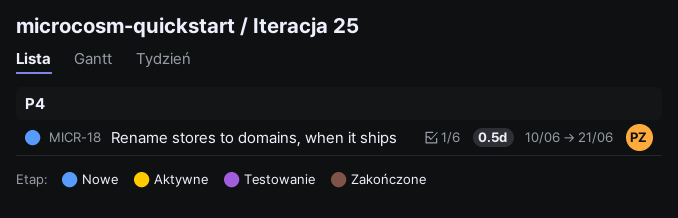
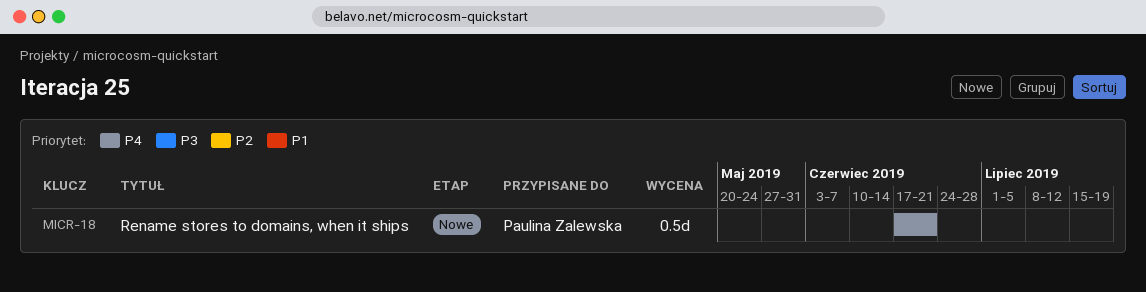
MICR-18, start: Jun 10 -> Jun 17

